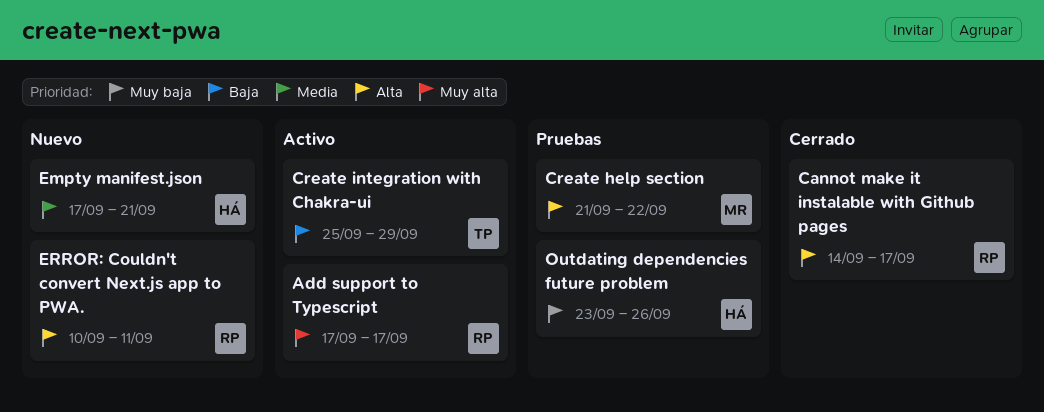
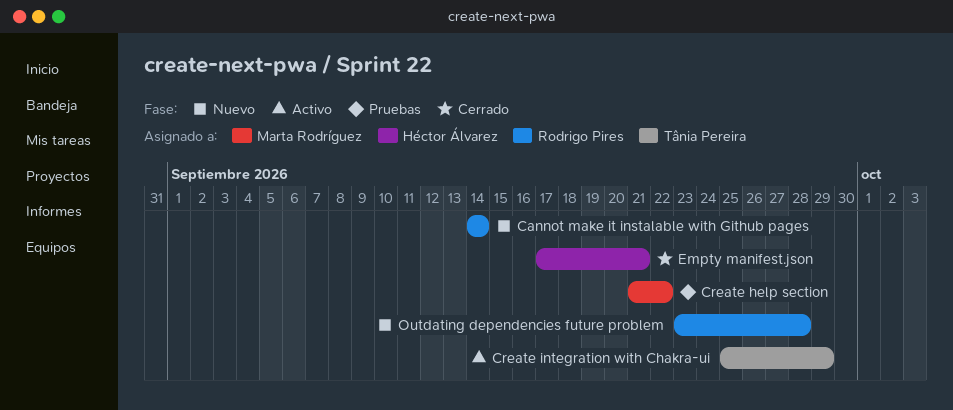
Add support to Typescript: present -> none
Cannot make it instalable with Github pages, status: Cerrado -> Nuevo
Cannot make it instalable with Github pages, due: Sep 17 -> Sep 14
Empty manifest.json, status: Nuevo -> Cerrado
ERROR: Couldn't convert Next.js app to PWA.: present -> none
Outdating dependencies future problem, status: Pruebas -> Nuevo
Outdating dependencies future problem, owner: Héctor Álvarez -> Rodrigo Pires
Outdating dependencies future problem, due: Sep 26 -> Sep 28

